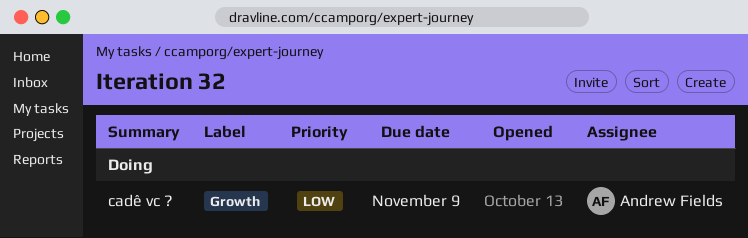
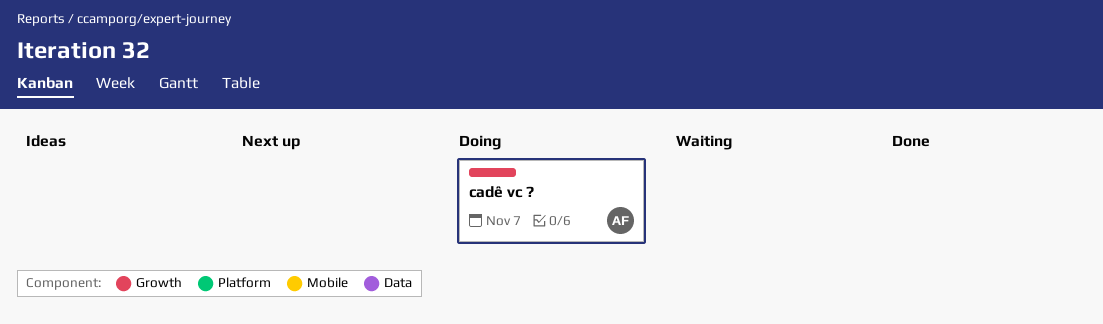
cadê vc ?, due: Nov 9 -> Nov 7

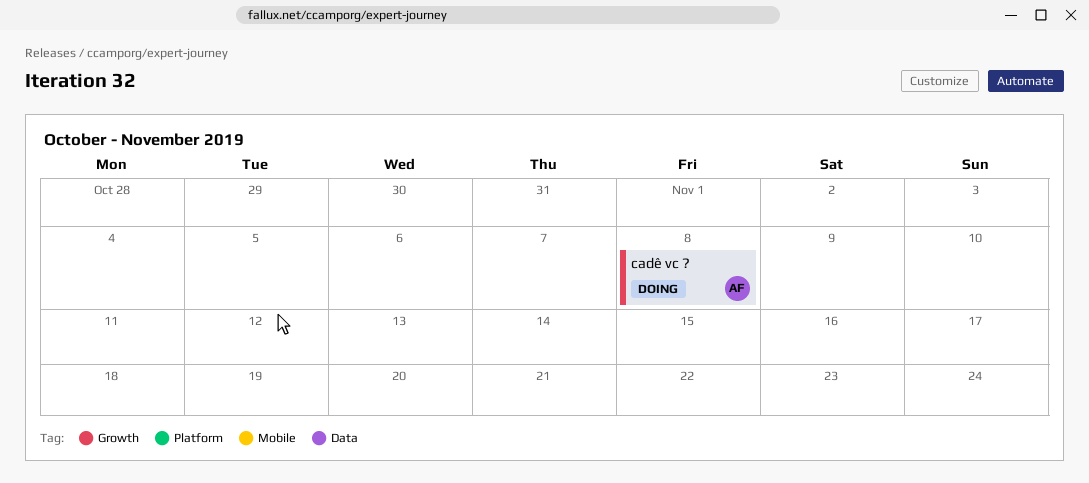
cadê vc ?, due: Nov 7 -> Nov 8

